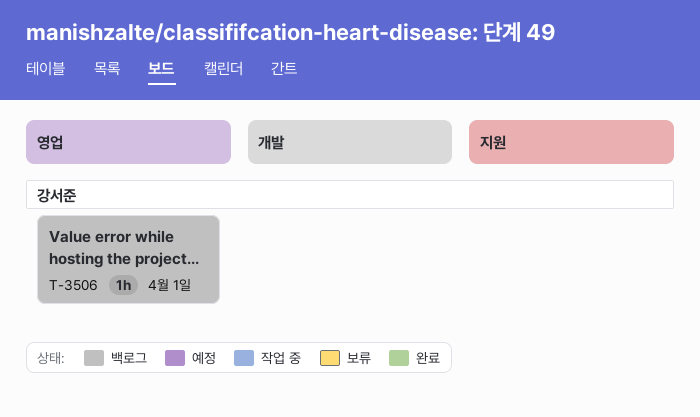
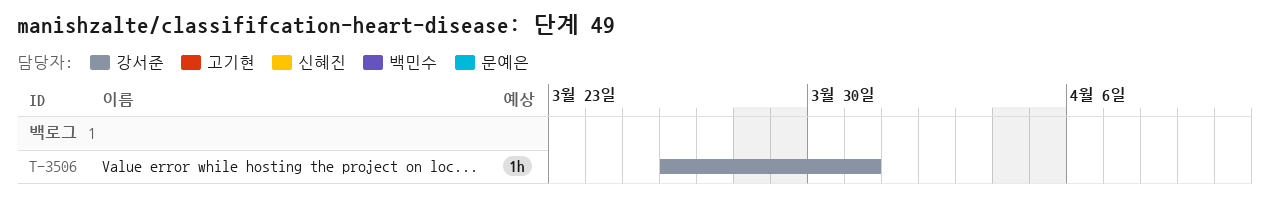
T-3506, due: Apr 1 -> Mar 31

